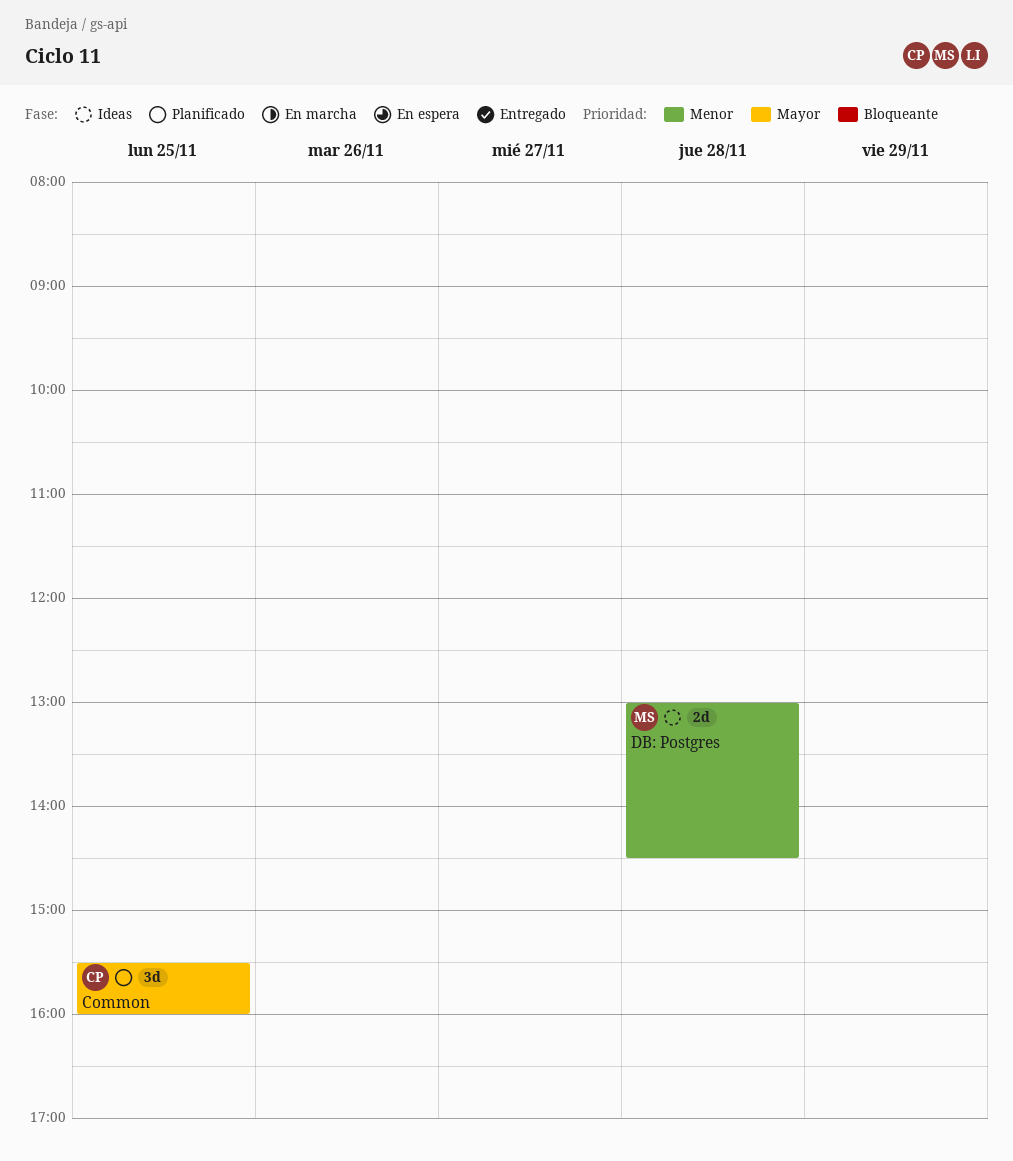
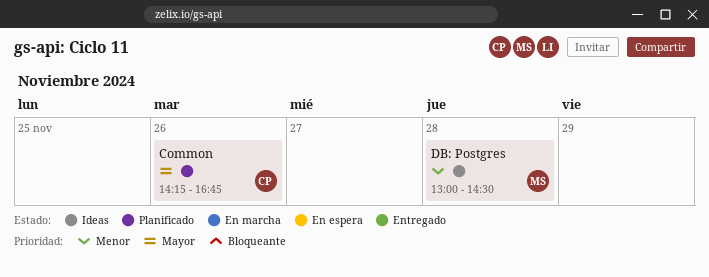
Common, day: Nov 25 -> Nov 26
Common, begins: 15:30 -> 14:15
Common, ends: 16:00 -> 16:45

